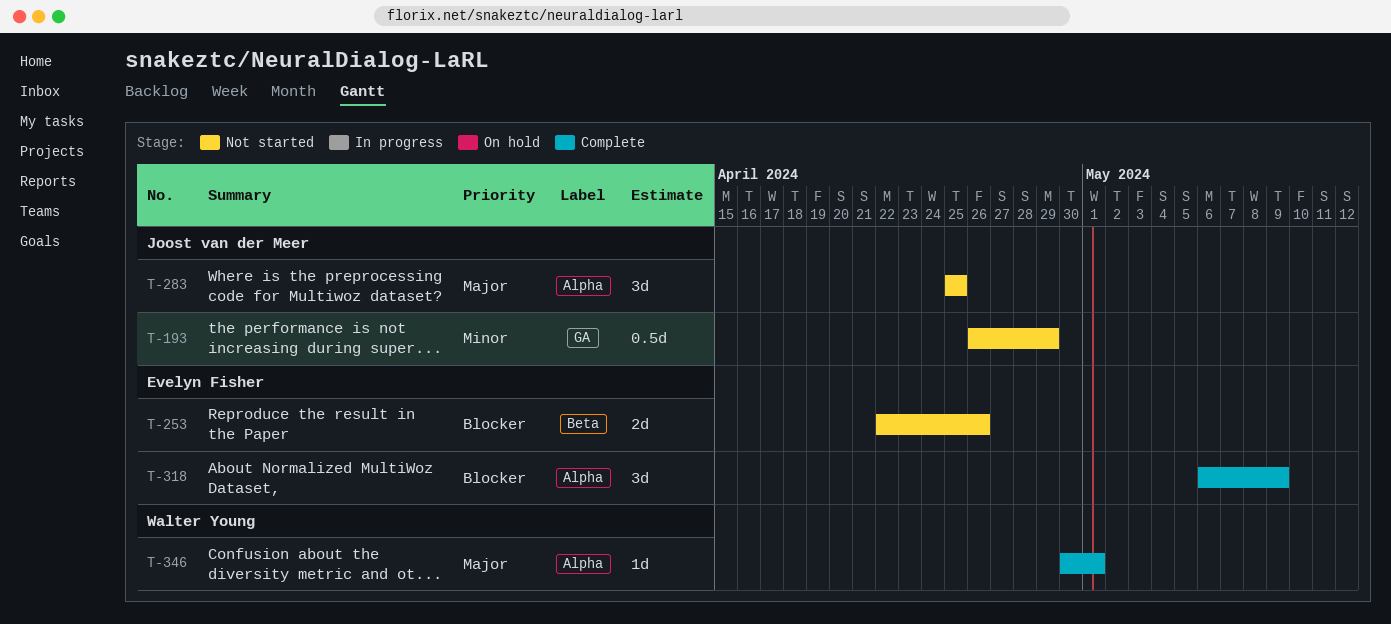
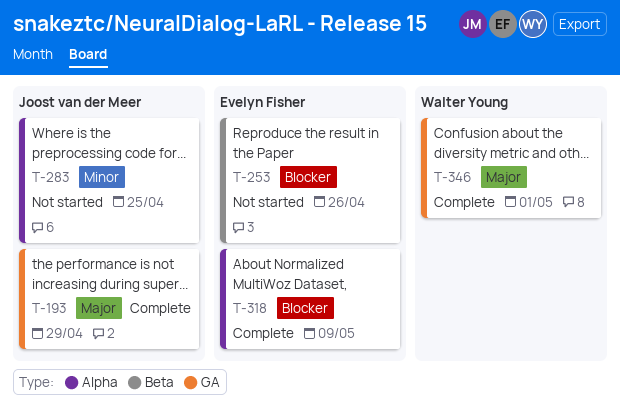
T-193, status: Not started -> Complete
T-193, priority: Minor -> Major
T-283, priority: Major -> Minor
T-346, label: Alpha -> GA

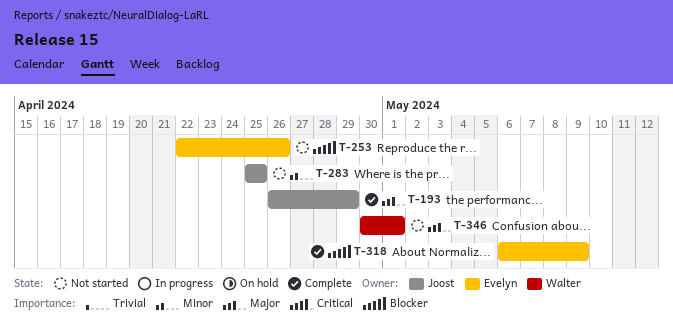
T-346, status: Complete -> Not started

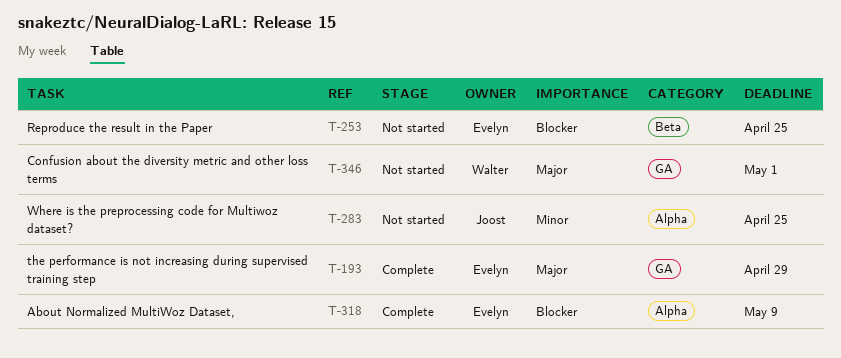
T-193, owner: Joost -> Evelyn
T-253, due: Apr 26 -> Apr 25

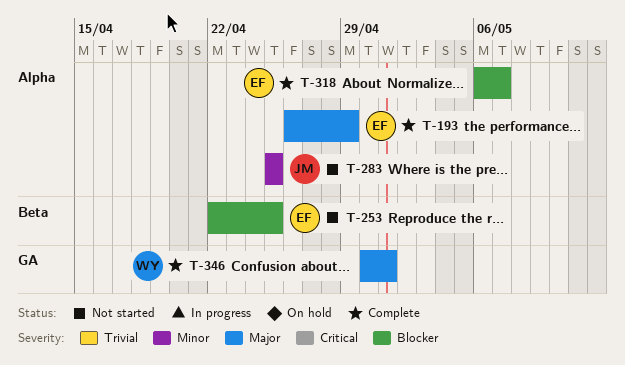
T-193, label: GA -> Alpha
T-318, due: May 9 -> May 7
T-346, status: Not started -> Complete

